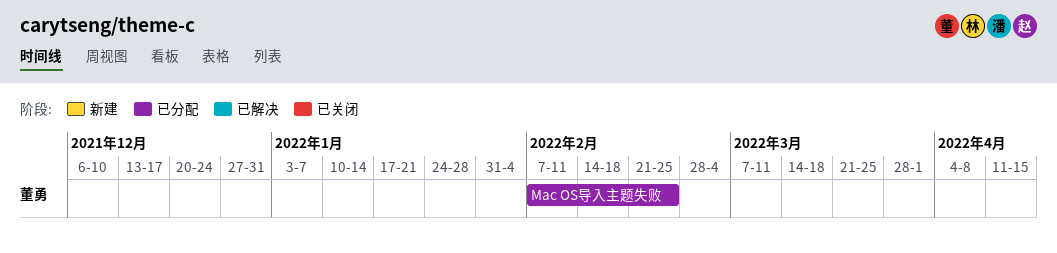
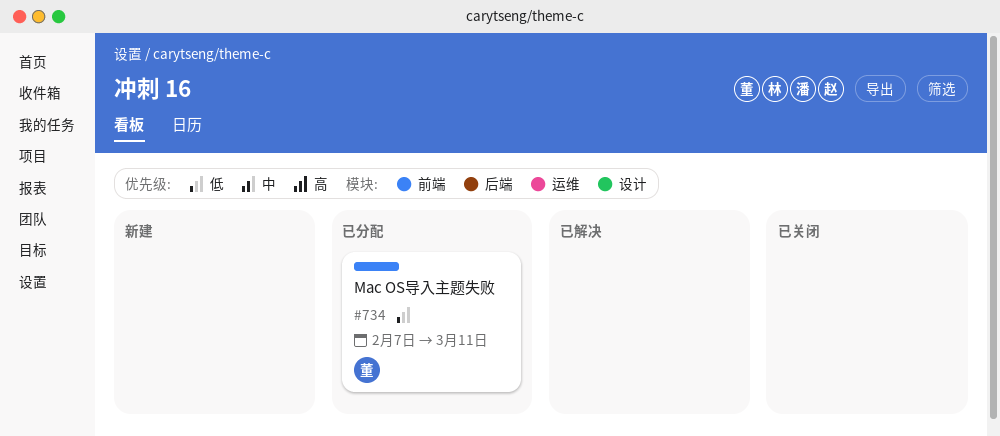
Mac OS导入主题失败, due: Feb 25 -> Mar 11

